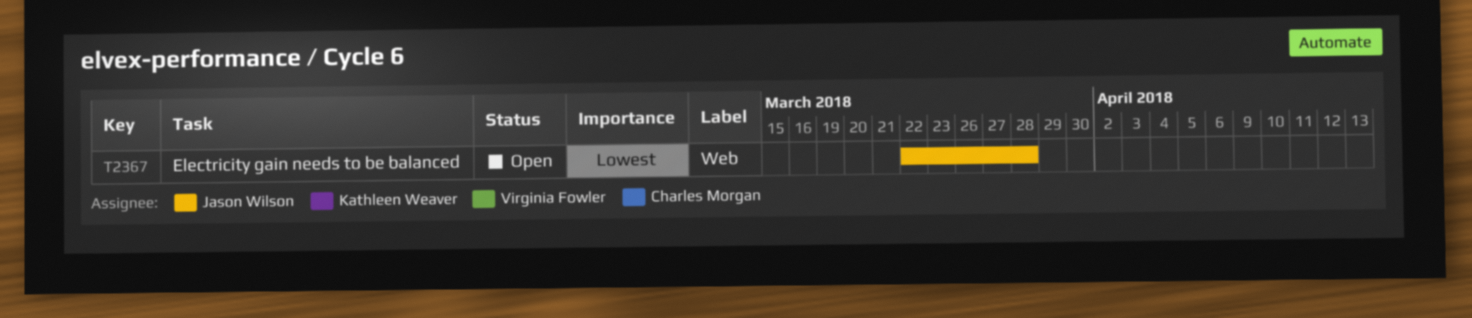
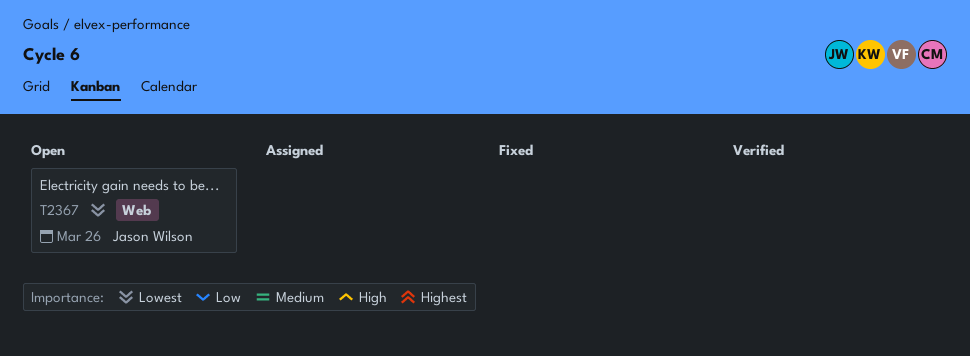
T2367, due: Mar 28 -> Mar 26

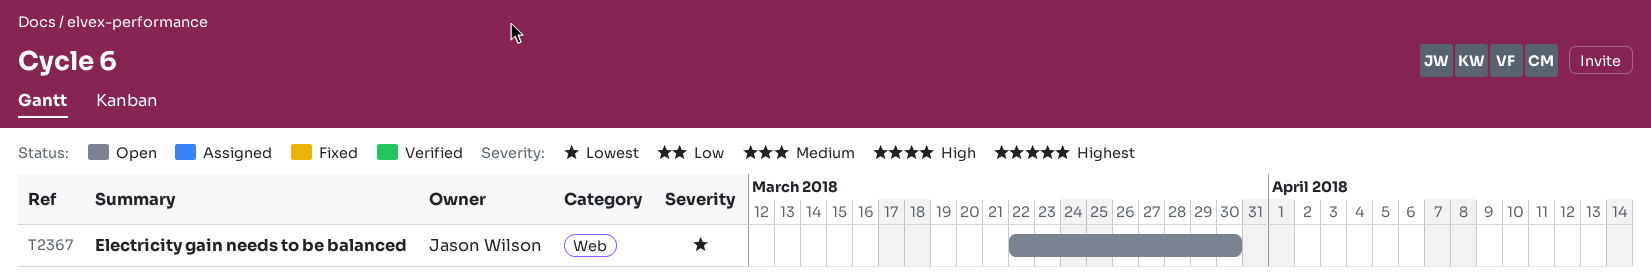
T2367, due: Mar 26 -> Mar 30

